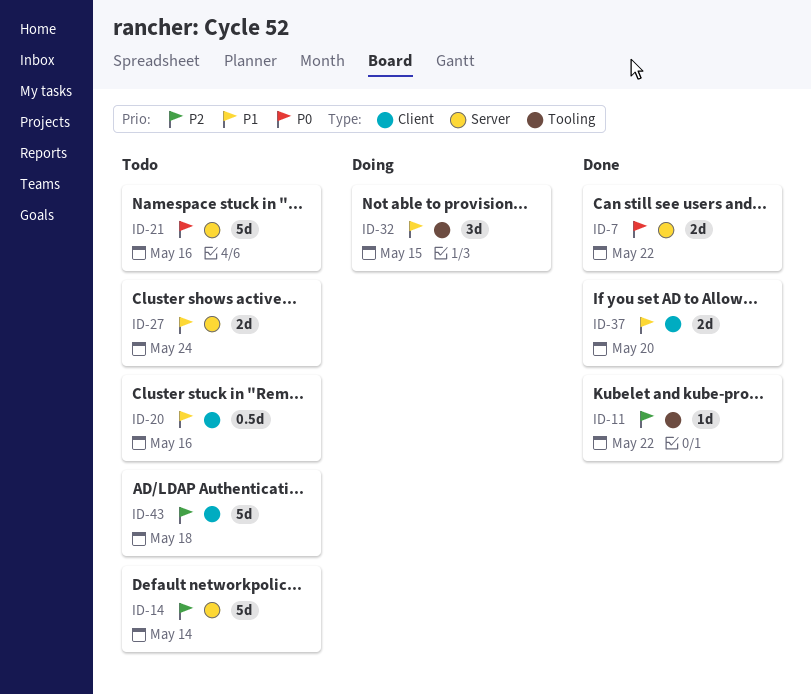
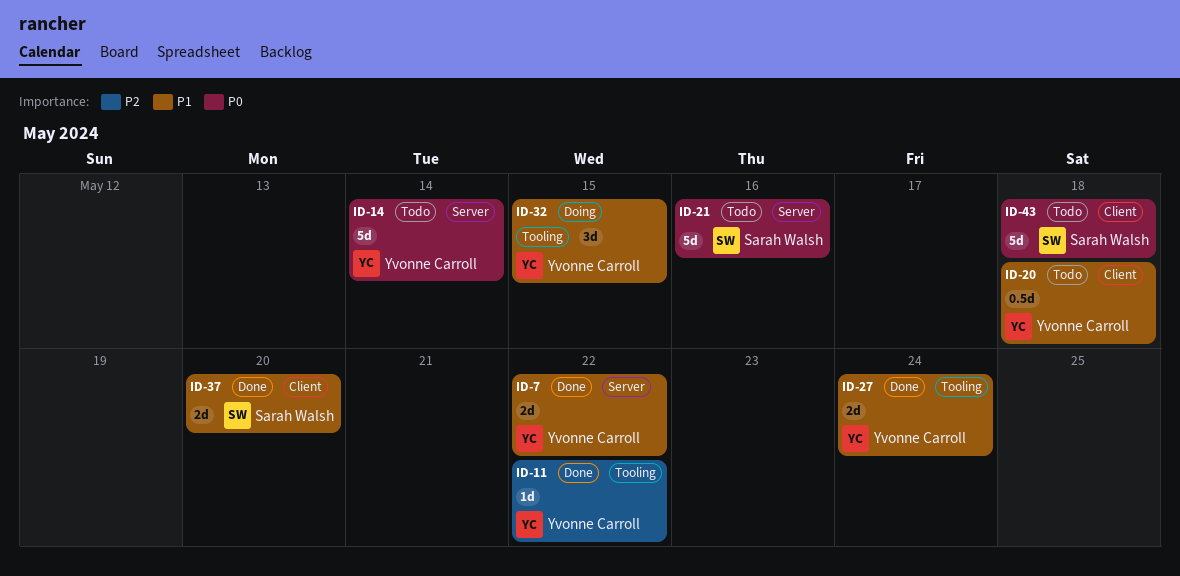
ID-7, priority: P0 -> P1
ID-14, priority: P2 -> P0
ID-20, due: May 16 -> May 18
ID-27, status: Todo -> Done
ID-27, label: Server -> Tooling
ID-43, priority: P2 -> P0

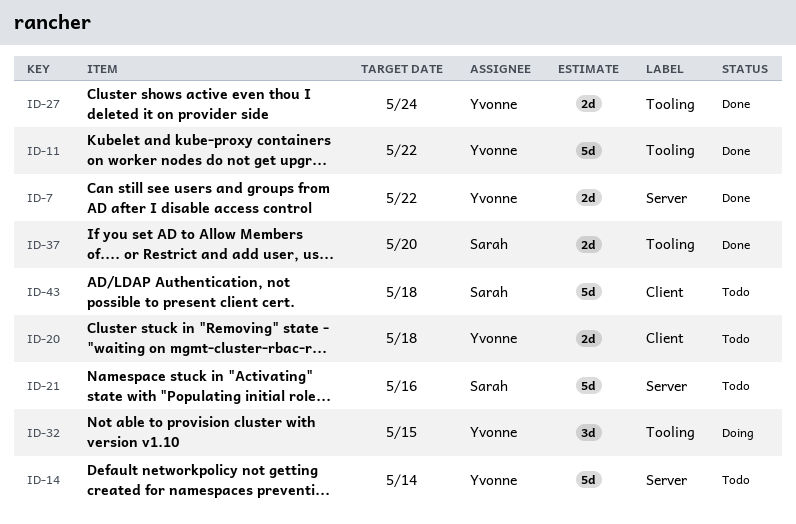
ID-11, estimate: 1d -> 5d
ID-20, estimate: 0.5d -> 2d
ID-37, label: Client -> Tooling

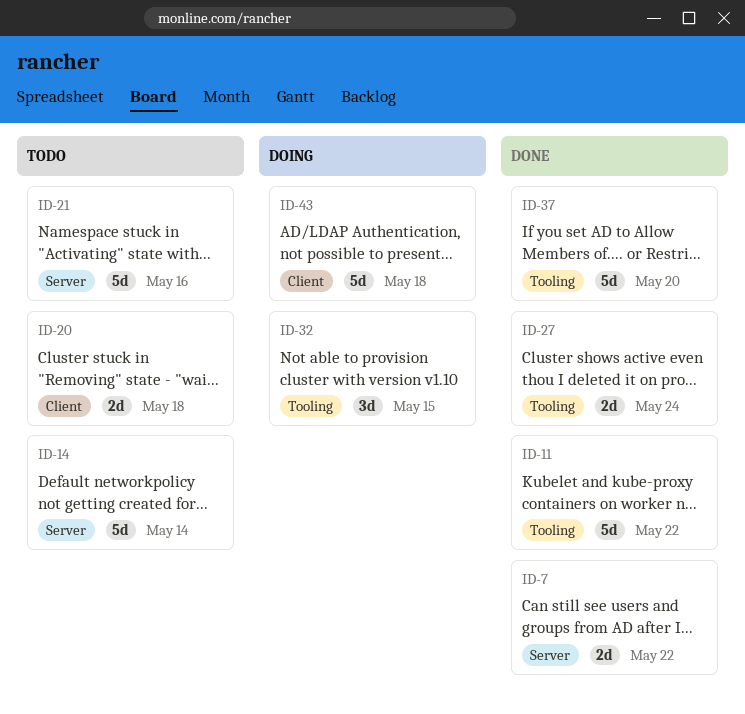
ID-37, estimate: 2d -> 5d
ID-43, status: Todo -> Doing

